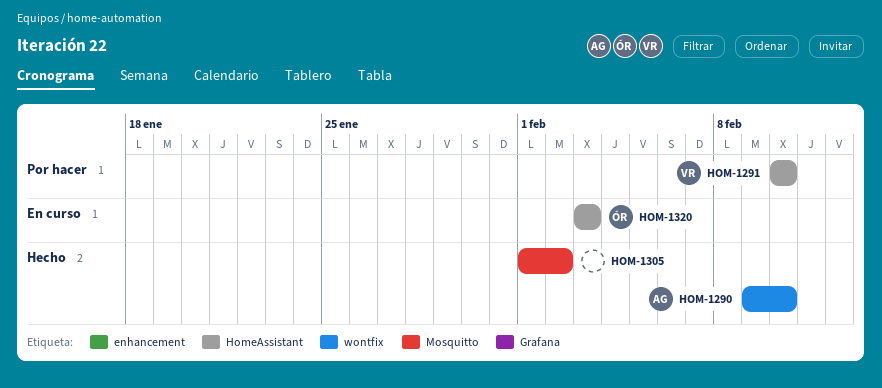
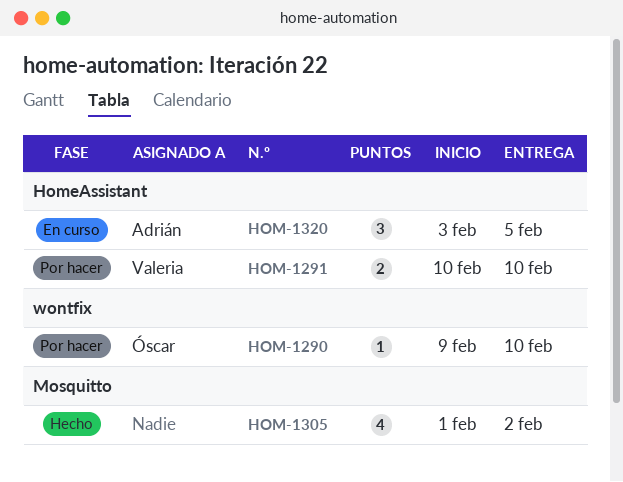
HOM-1290, status: Hecho -> Por hacer
HOM-1290, owner: Adrián -> Óscar
HOM-1320, owner: Óscar -> Adrián
HOM-1320, due: Feb 3 -> Feb 5

